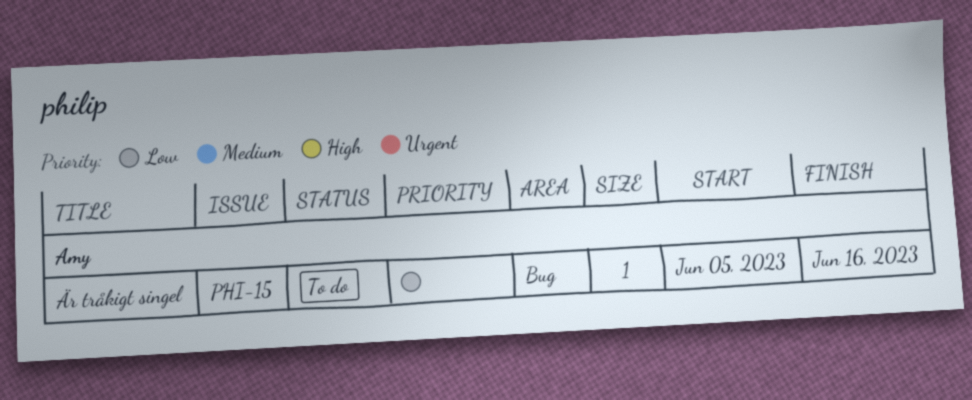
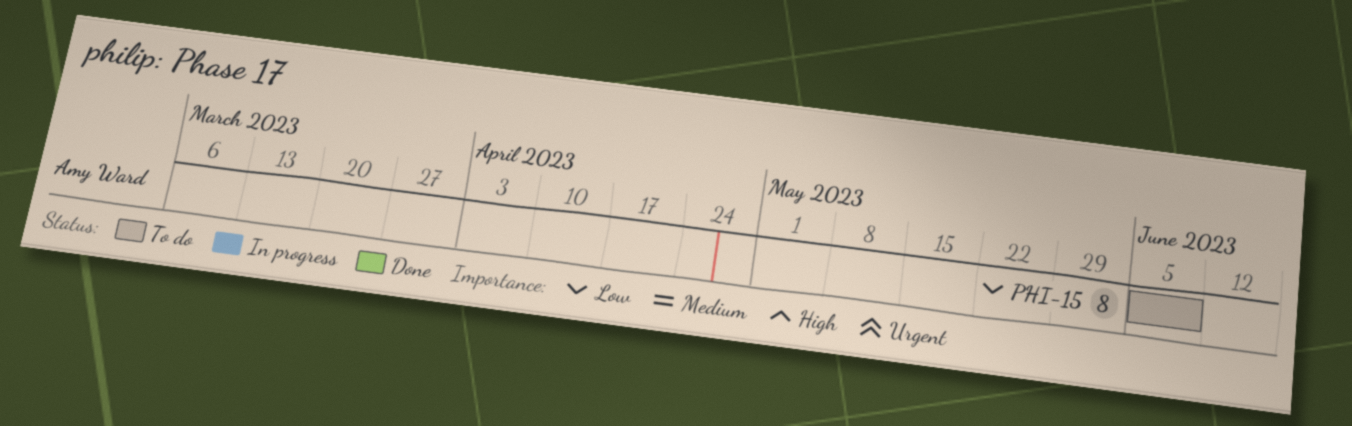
PHI-15, estimate: 1 -> 8
PHI-15, due: Jun 16 -> Jun 9

